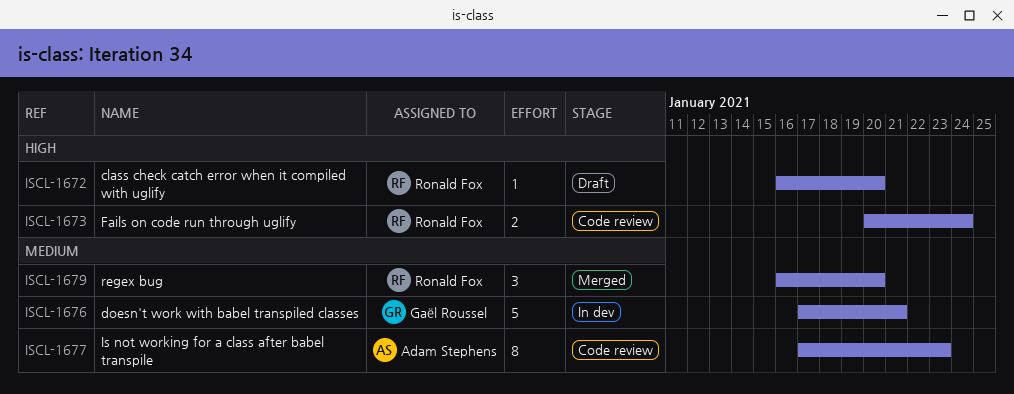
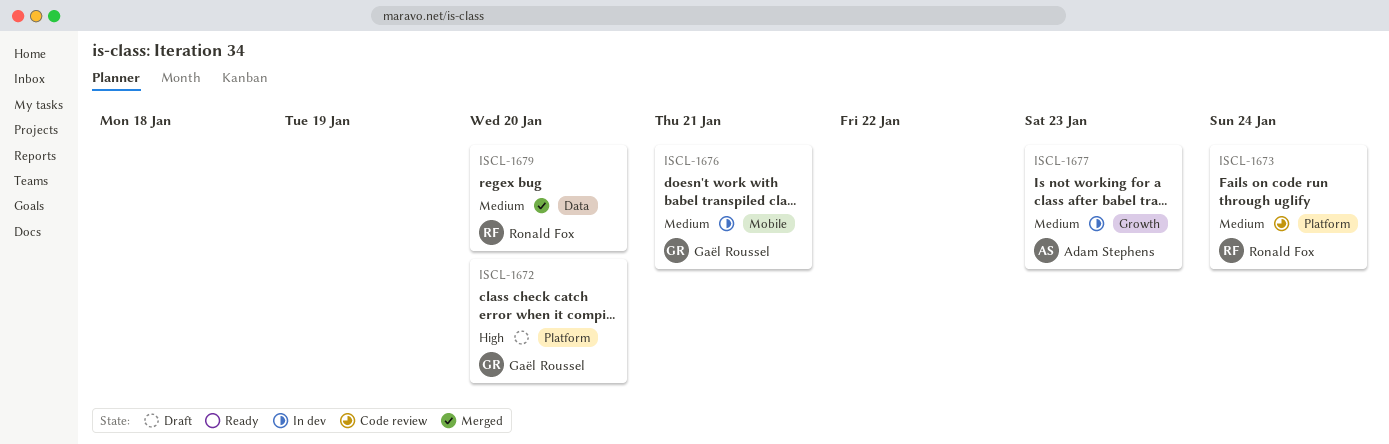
ISCL-1672, owner: Ronald Fox -> Gaël Roussel
ISCL-1673, priority: High -> Medium
ISCL-1677, status: Code review -> In dev

